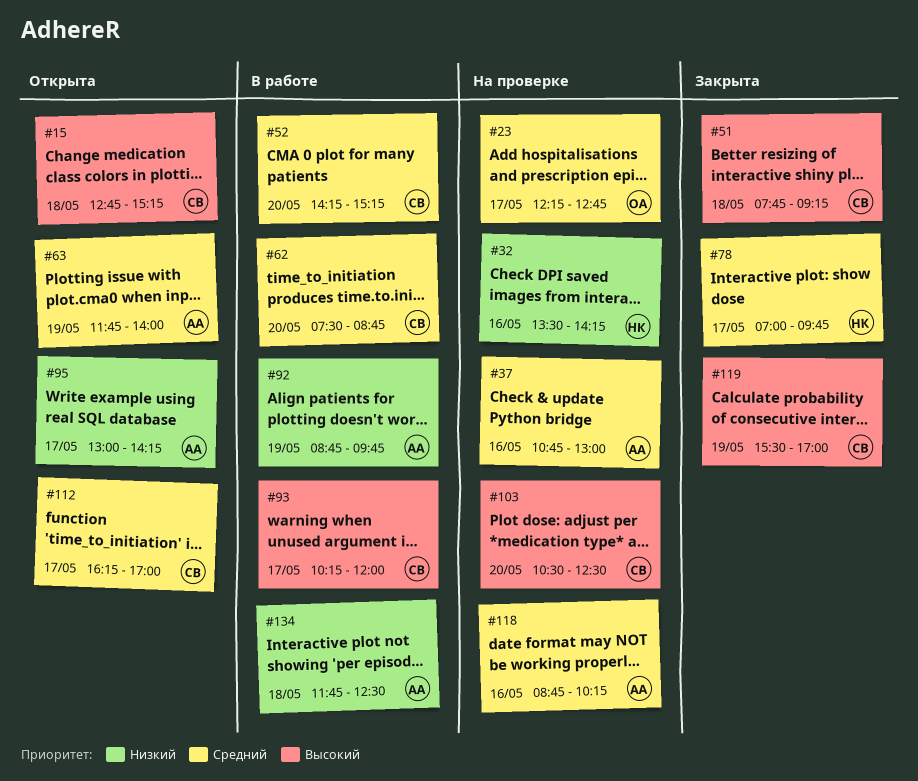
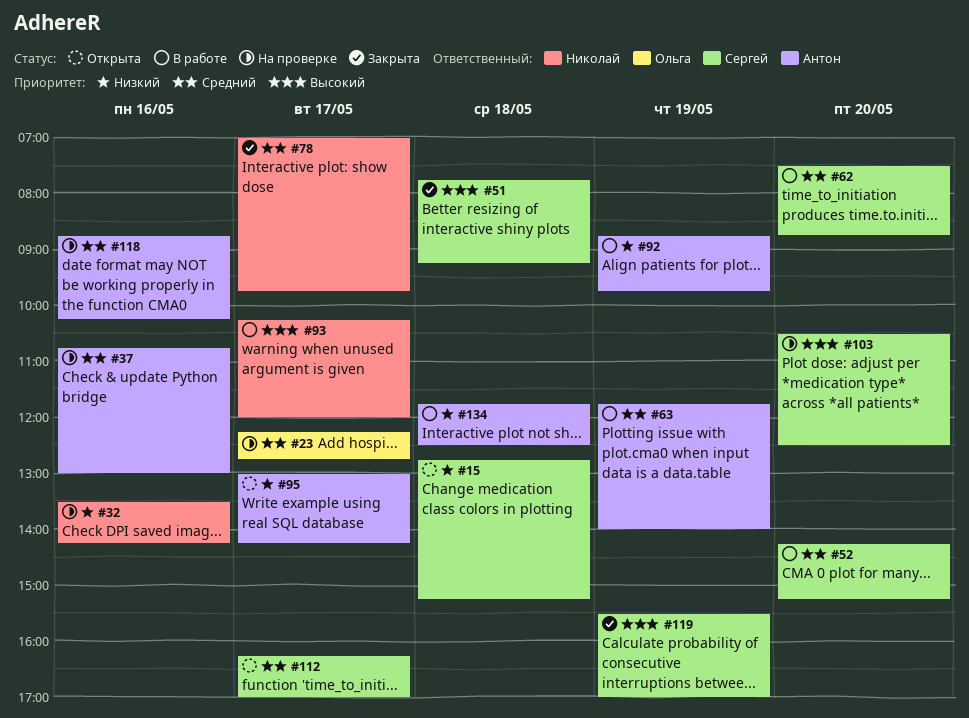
#15, priority: Высокий -> Низкий
#63, status: Открыта -> В работе
#93, owner: Сергей -> Николай

